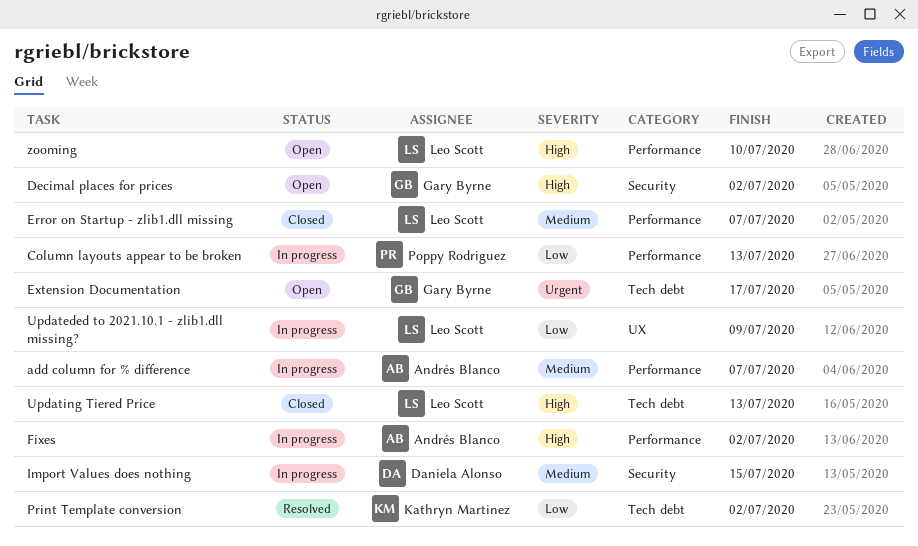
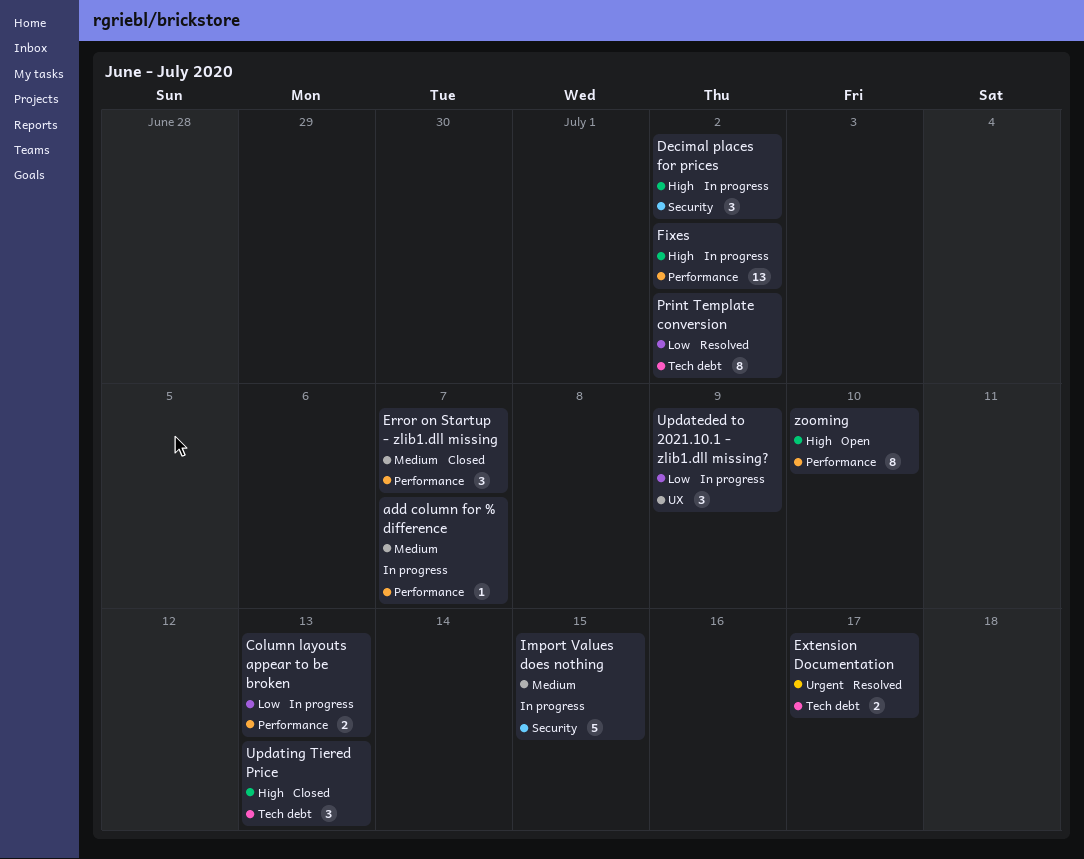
Decimal places for prices, status: Open -> In progress
Extension Documentation, status: Open -> Resolved

